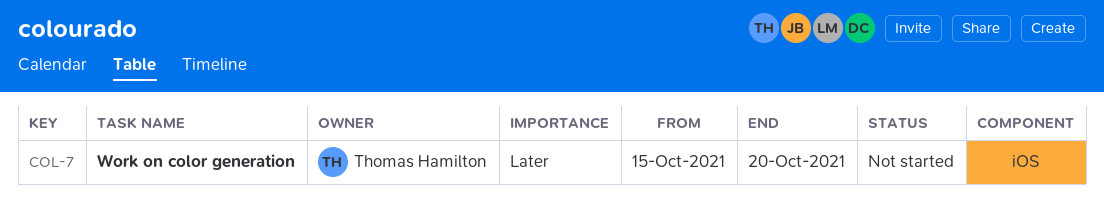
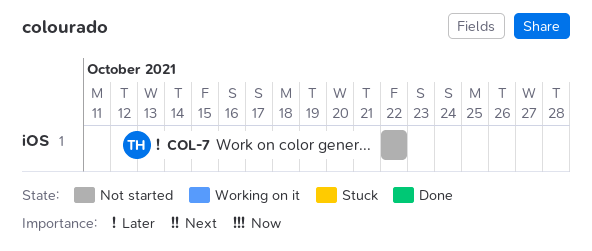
COL-7, start: Oct 15 -> Oct 22
COL-7, due: Oct 20 -> Oct 22

